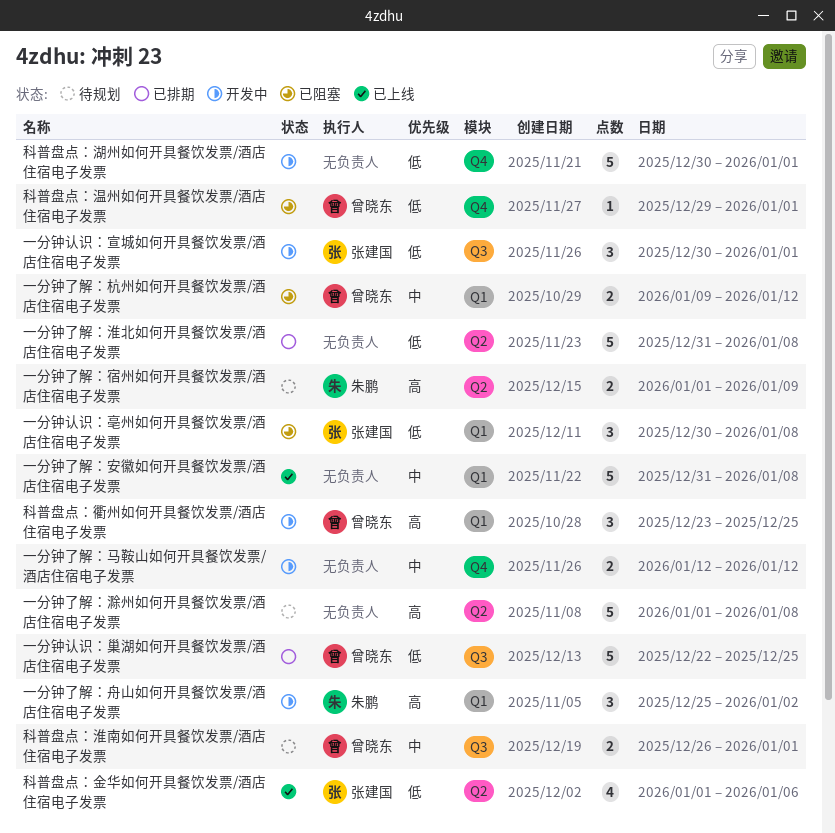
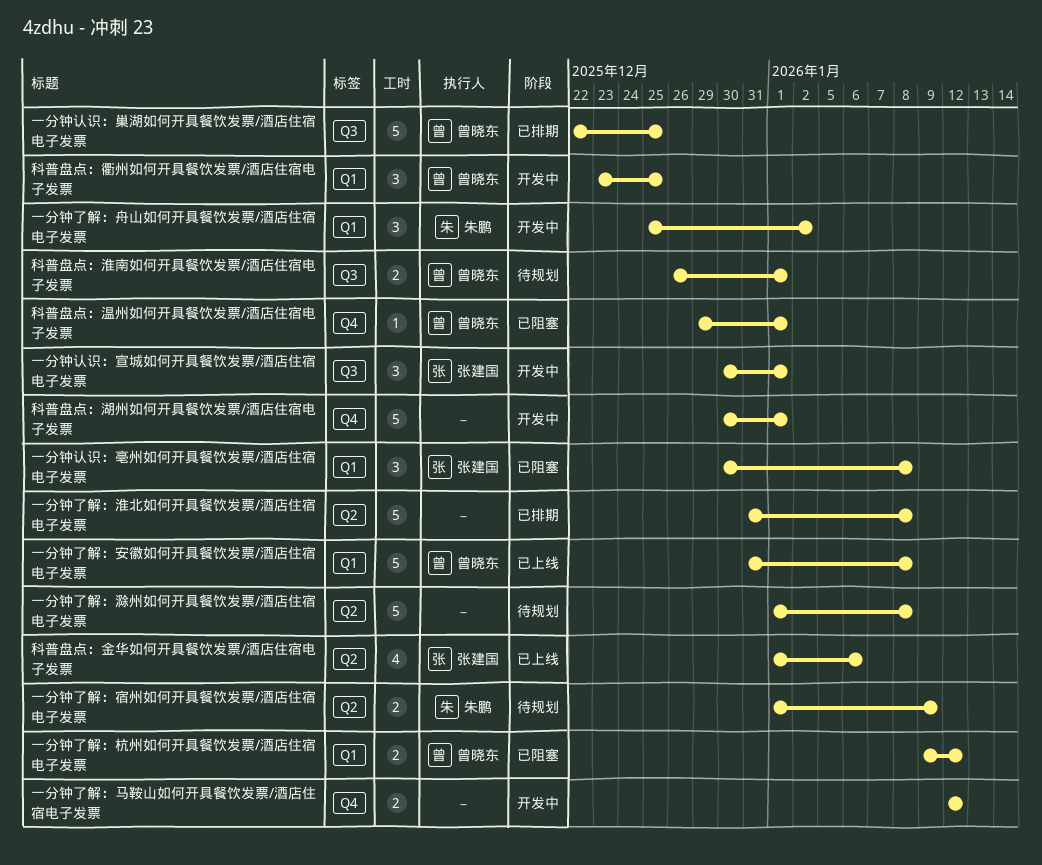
一分钟了解：安徽如何开具餐饮发票/酒店住宿电子发票, owner: none -> 曾晓东

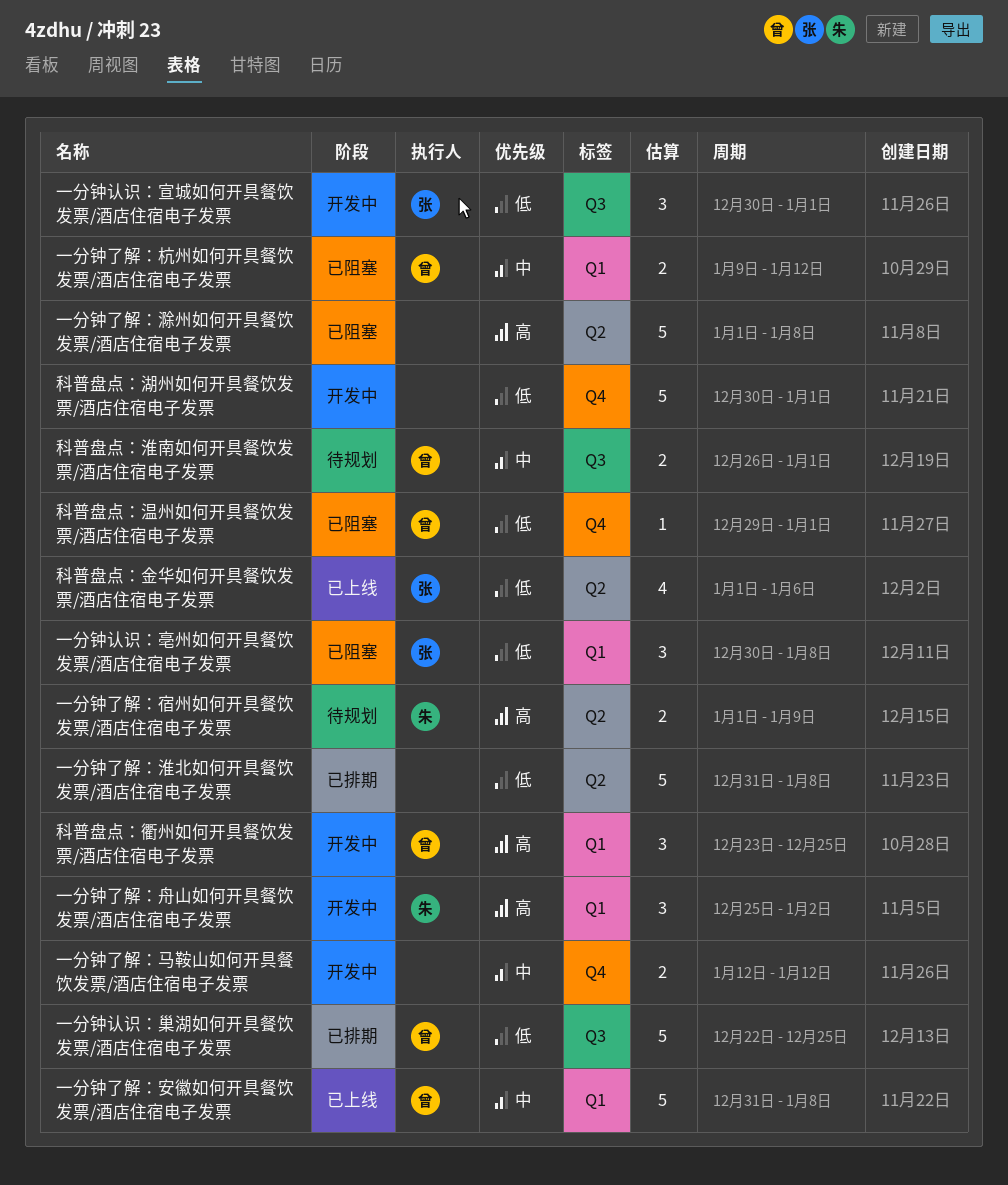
一分钟了解：滁州如何开具餐饮发票/酒店住宿电子发票, status: 待规划 -> 已阻塞

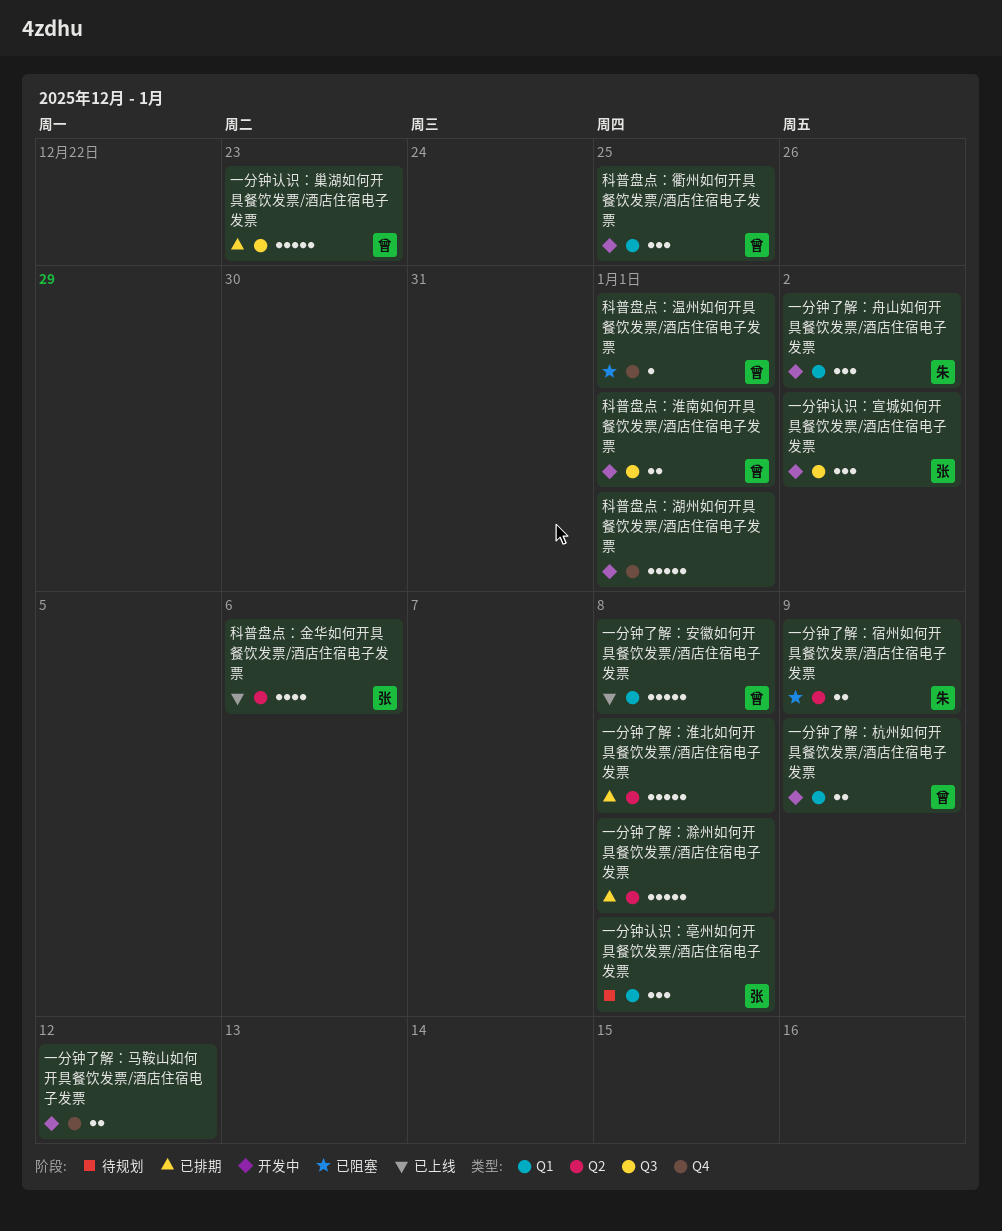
一分钟了解：宿州如何开具餐饮发票/酒店住宿电子发票, status: 待规划 -> 已阻塞
一分钟了解：杭州如何开具餐饮发票/酒店住宿电子发票, status: 已阻塞 -> 开发中
一分钟了解：杭州如何开具餐饮发票/酒店住宿电子发票, due: Jan 12 -> Jan 9
一分钟了解：滁州如何开具餐饮发票/酒店住宿电子发票, status: 已阻塞 -> 已排期
一分钟认识：亳州如何开具餐饮发票/酒店住宿电子发票, status: 已阻塞 -> 待规划
一分钟认识：宣城如何开具餐饮发票/酒店住宿电子发票, due: Jan 1 -> Jan 2
一分钟认识：巢湖如何开具餐饮发票/酒店住宿电子发票, due: Dec 25 -> Dec 23
科普盘点：淮南如何开具餐饮发票/酒店住宿电子发票, status: 待规划 -> 开发中

